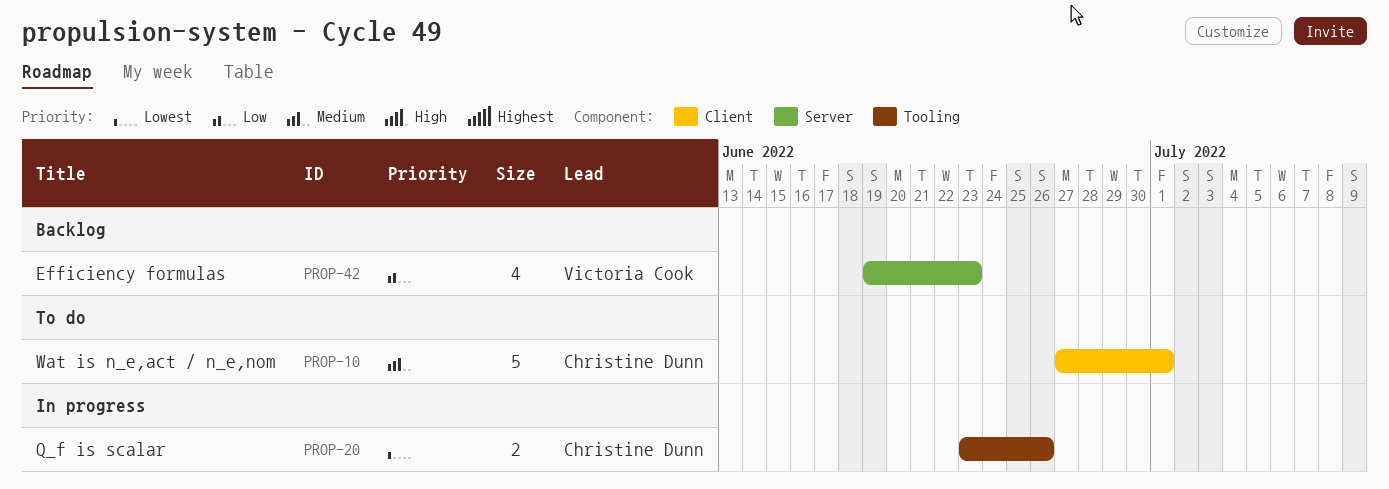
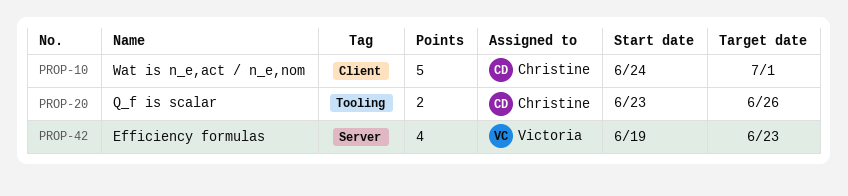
PROP-10, start: Jun 27 -> Jun 24

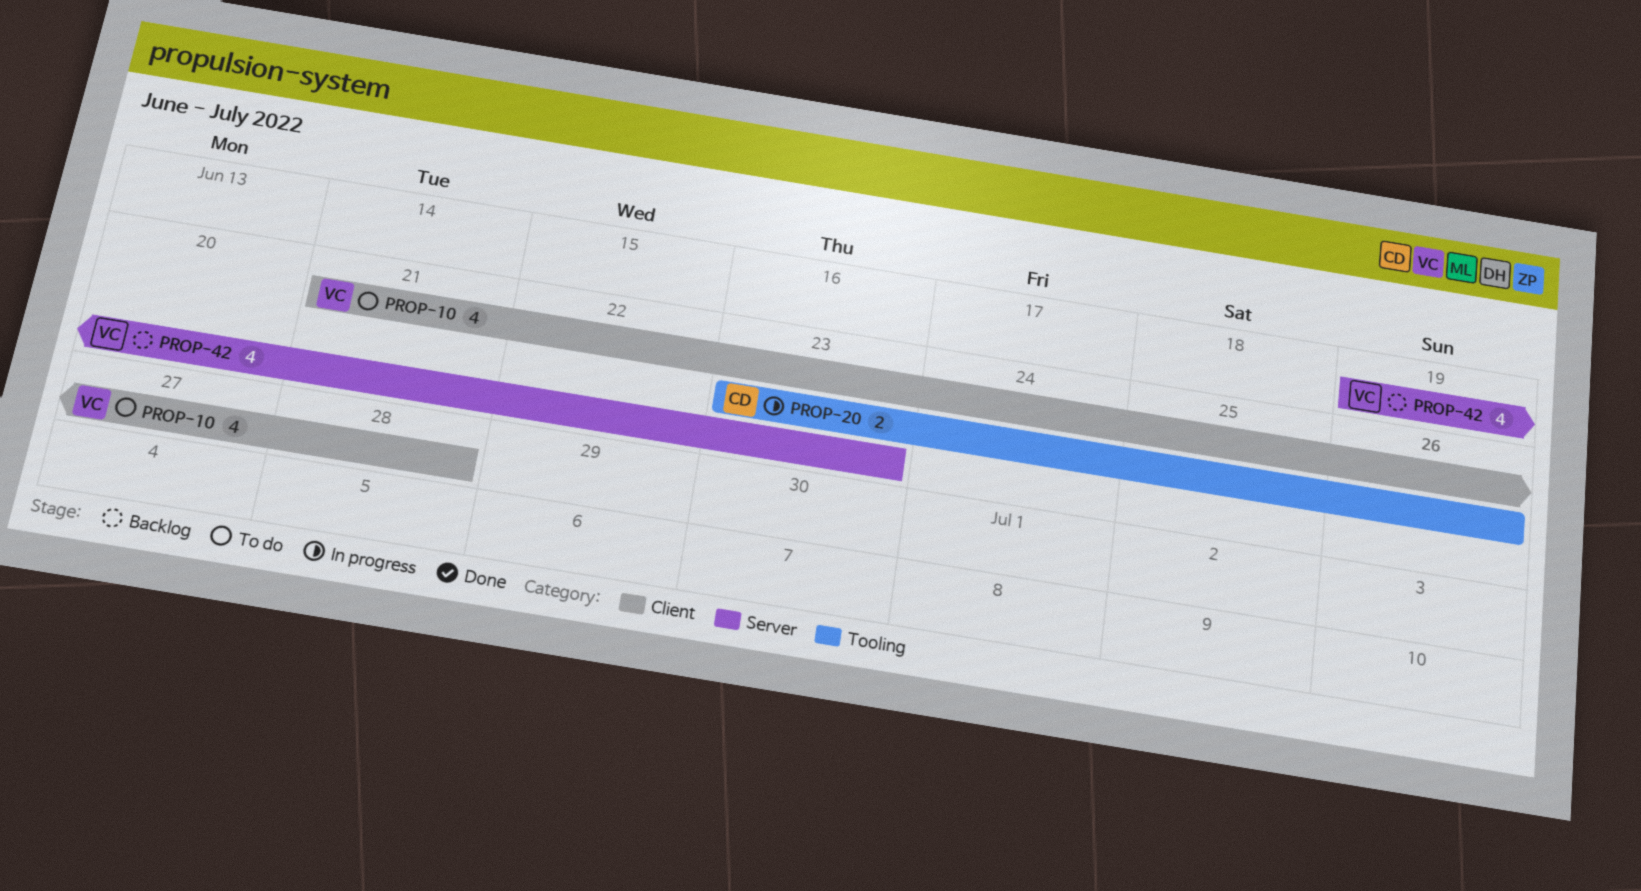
PROP-10, owner: Christine -> Victoria
PROP-10, estimate: 5 -> 4
PROP-10, start: Jun 24 -> Jun 21
PROP-10, due: Jul 1 -> Jun 28

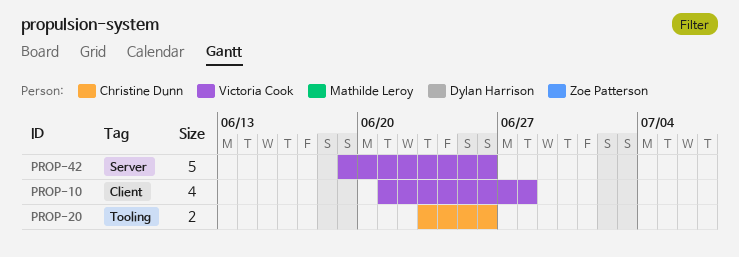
PROP-42, estimate: 4 -> 5
PROP-42, due: Jun 23 -> Jun 26

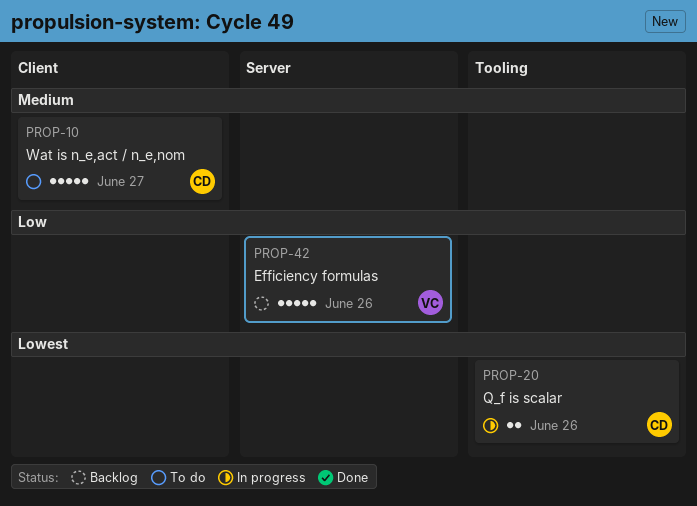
PROP-10, owner: Victoria Cook -> Christine Dunn
PROP-10, estimate: 4 -> 5
PROP-10, due: Jun 28 -> Jun 27

